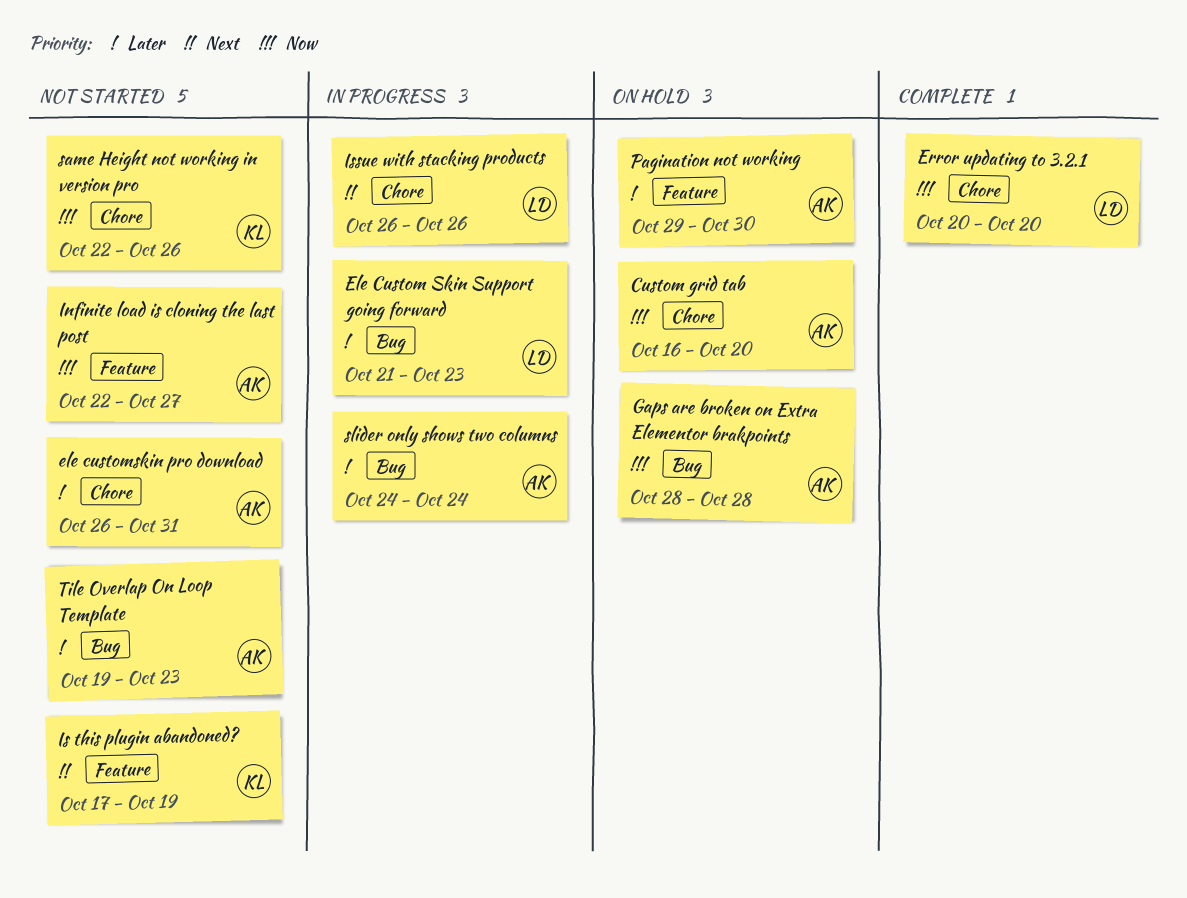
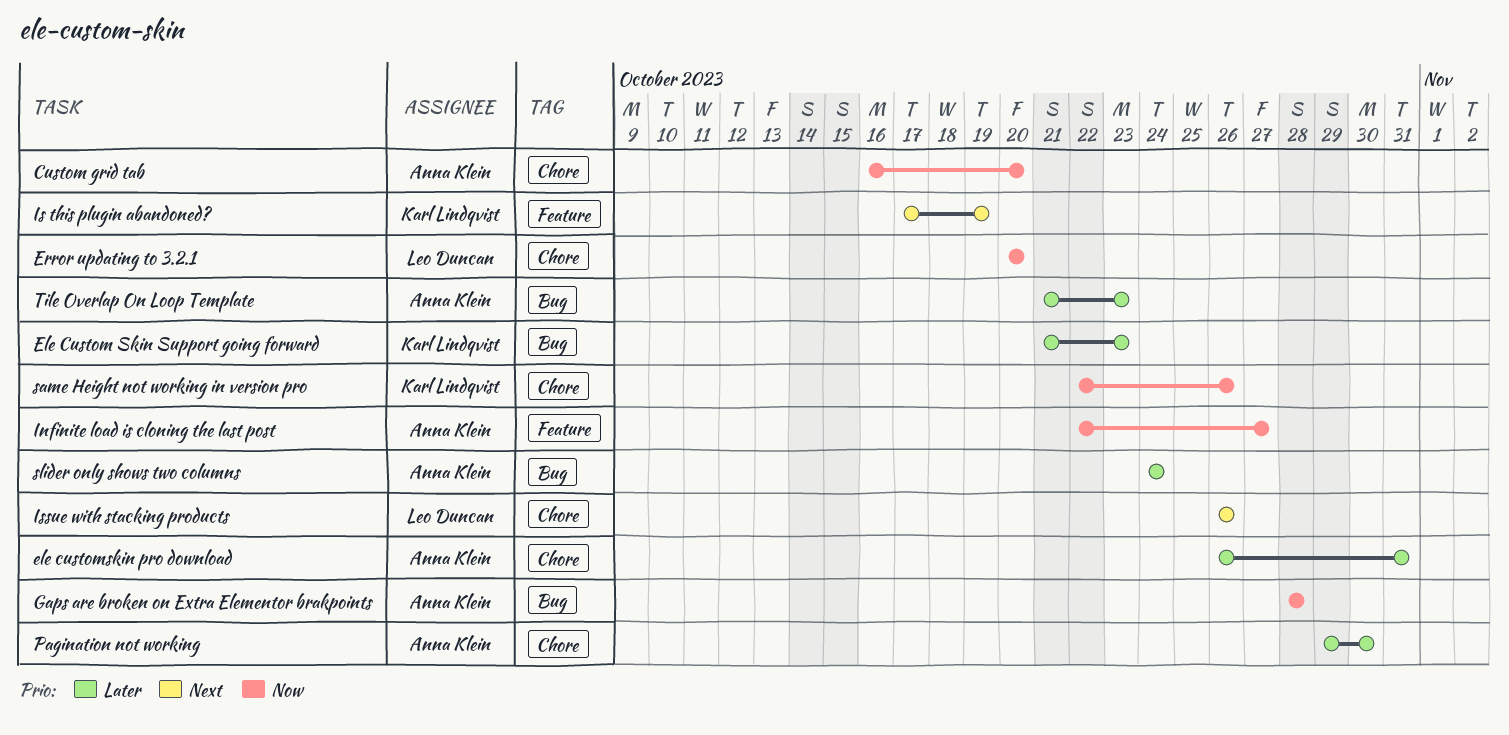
Ele Custom Skin Support going forward, owner: Leo Duncan -> Karl Lindqvist
Pagination not working, label: Feature -> Chore
Tile Overlap On Loop Template, start: Oct 19 -> Oct 21

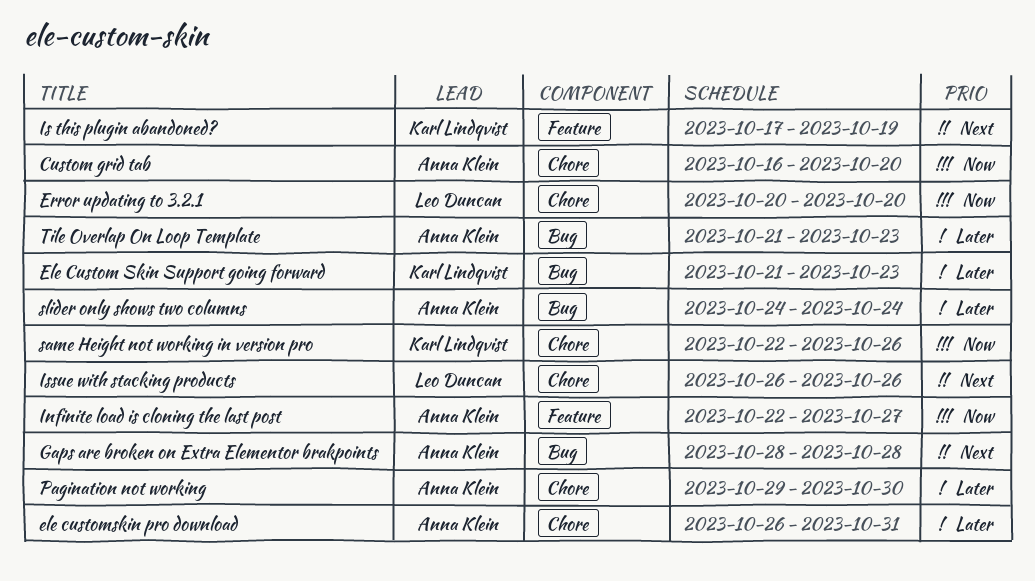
Gaps are broken on Extra Elementor brakpoints, priority: Now -> Next

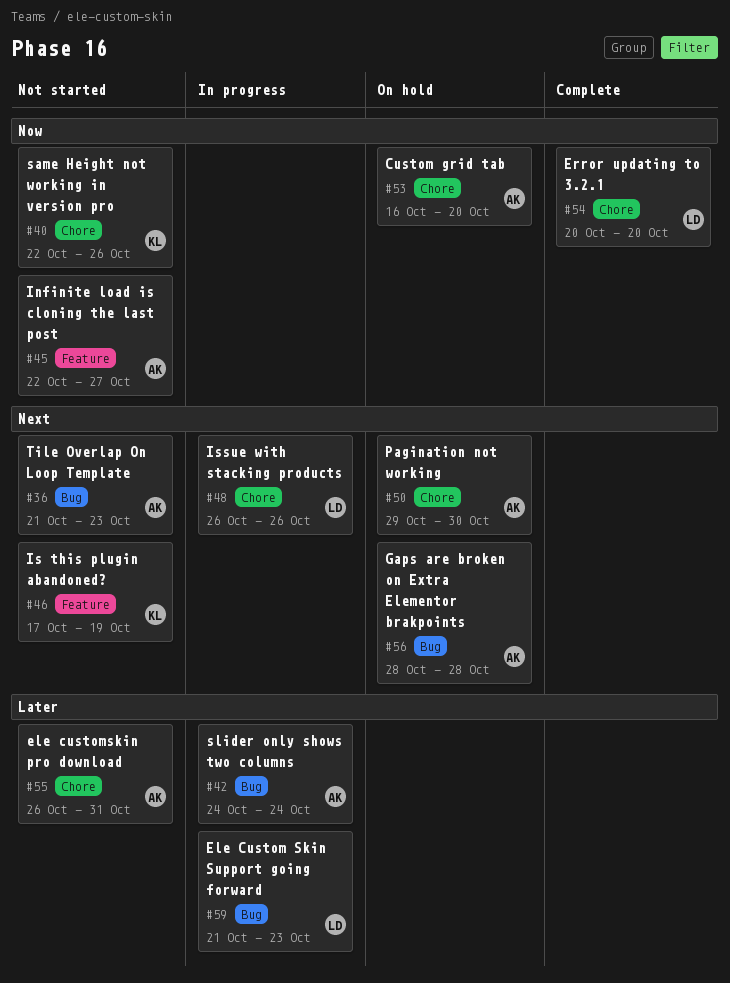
Ele Custom Skin Support going forward, owner: Karl Lindqvist -> Leo Duncan
Pagination not working, priority: Later -> Next
Tile Overlap On Loop Template, priority: Later -> Next

